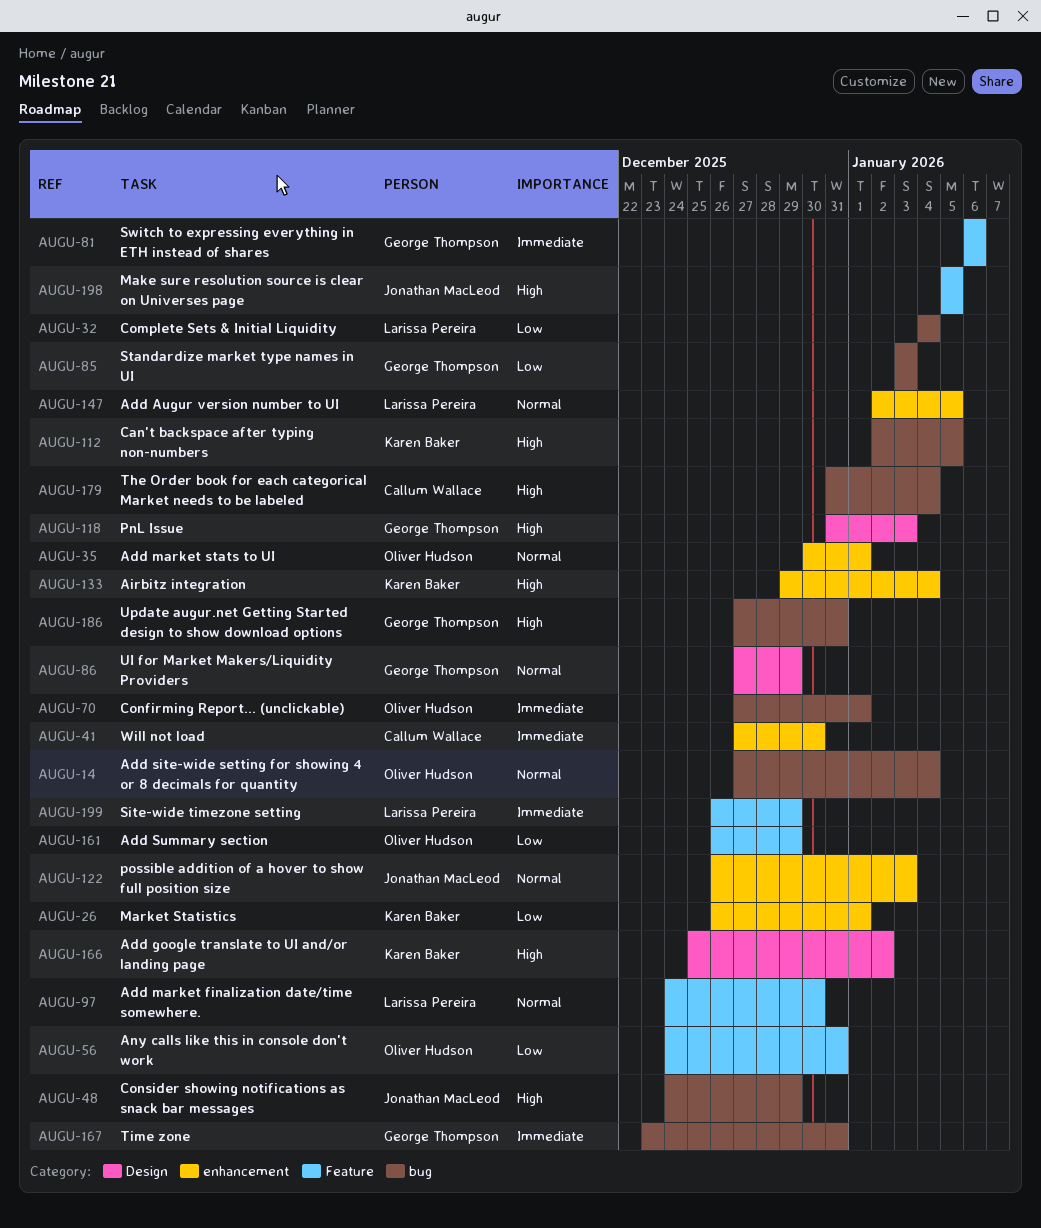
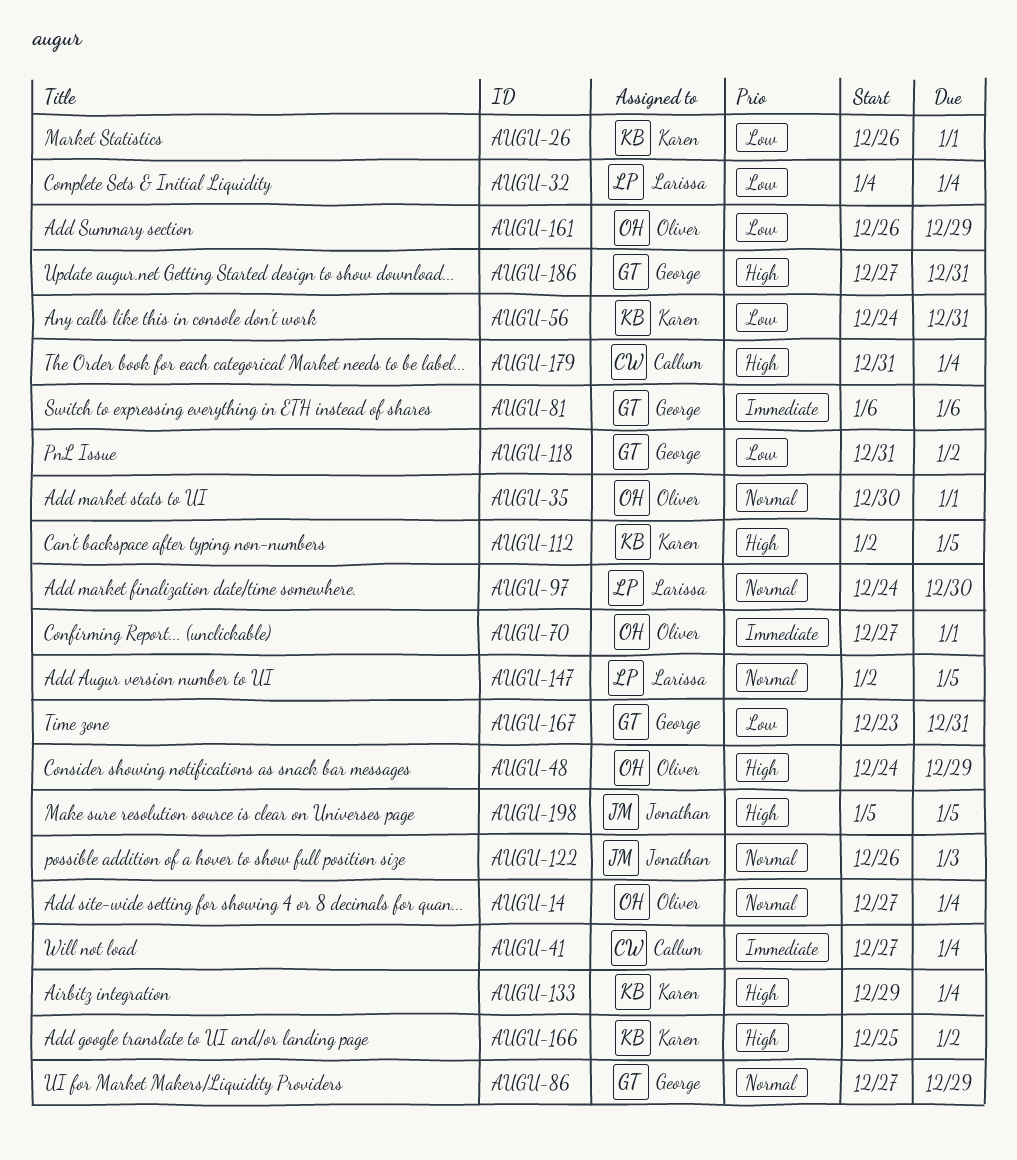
AUGU-41, due: Dec 30 -> Jan 4
AUGU-48, owner: Jonathan MacLeod -> Oliver Hudson
AUGU-56, owner: Oliver Hudson -> Karen Baker
AUGU-85: present -> none
AUGU-118, priority: High -> Low
AUGU-118, due: Jan 3 -> Jan 2
AUGU-167, priority: Immediate -> Low
AUGU-199: present -> none

